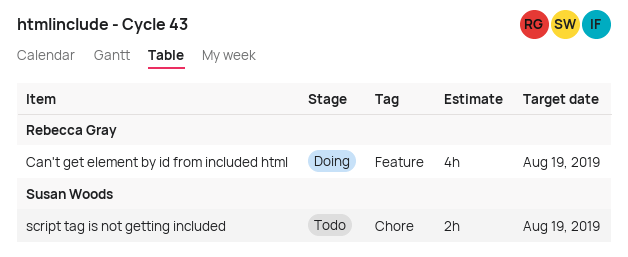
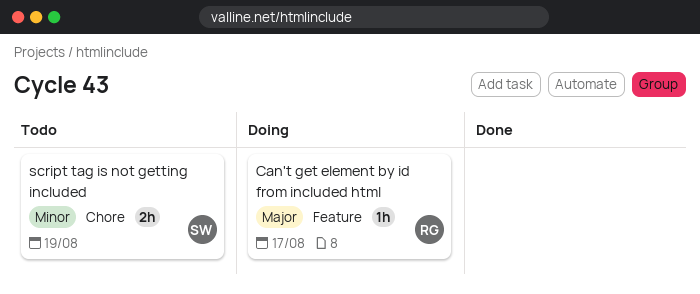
Can't get element by id from included html, estimate: 4h -> 1h
Can't get element by id from included html, due: Aug 19 -> Aug 17

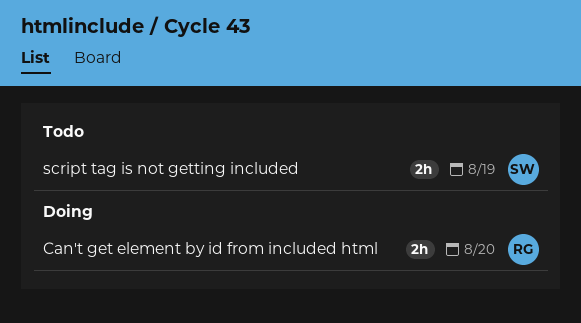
Can't get element by id from included html, estimate: 1h -> 2h
Can't get element by id from included html, due: Aug 17 -> Aug 20

